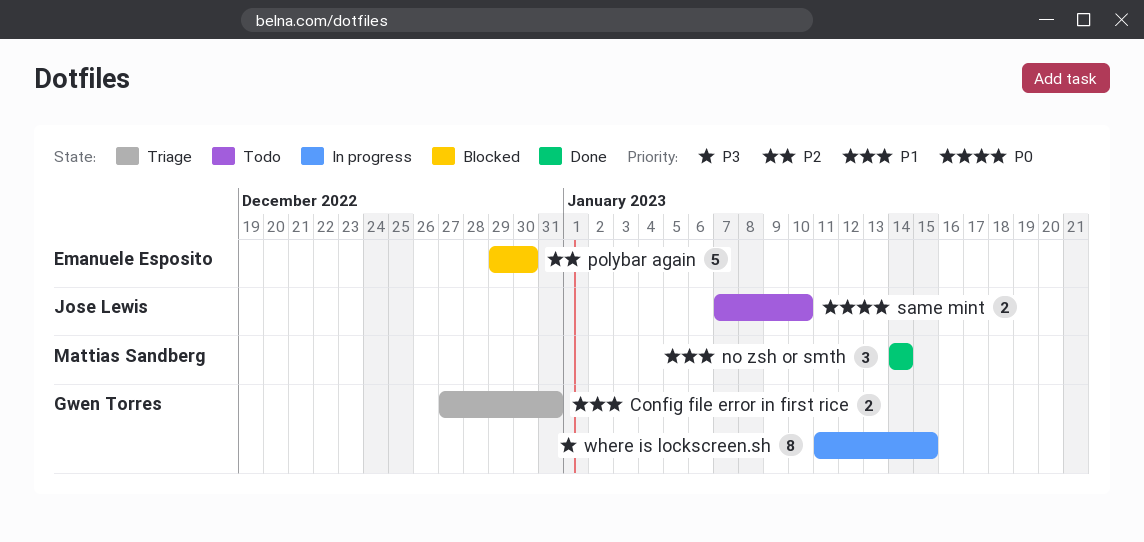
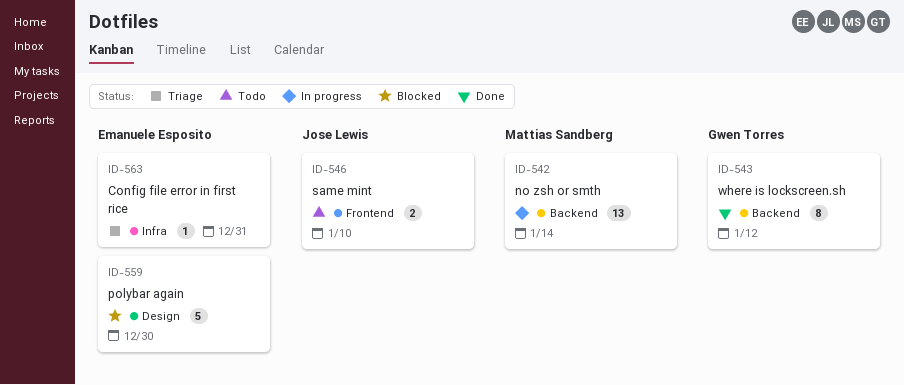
Config file error in first rice, owner: Gwen Torres -> Emanuele Esposito
Config file error in first rice, estimate: 2 -> 1
no zsh or smth, status: Done -> In progress
no zsh or smth, estimate: 3 -> 13
where is lockscreen.sh, status: In progress -> Done
where is lockscreen.sh, due: Jan 15 -> Jan 12

